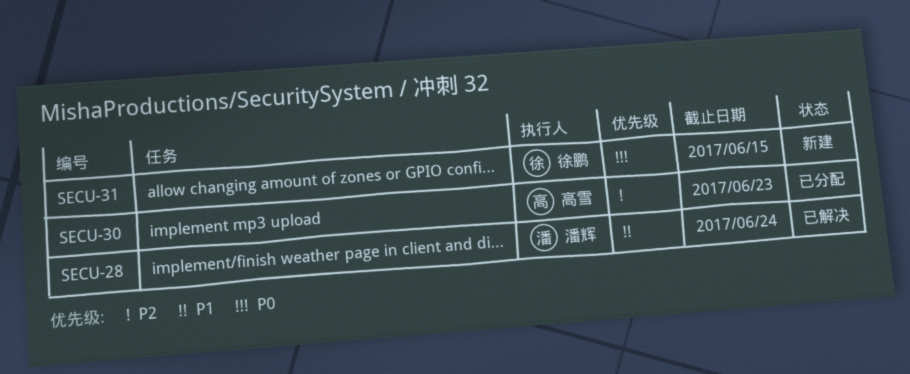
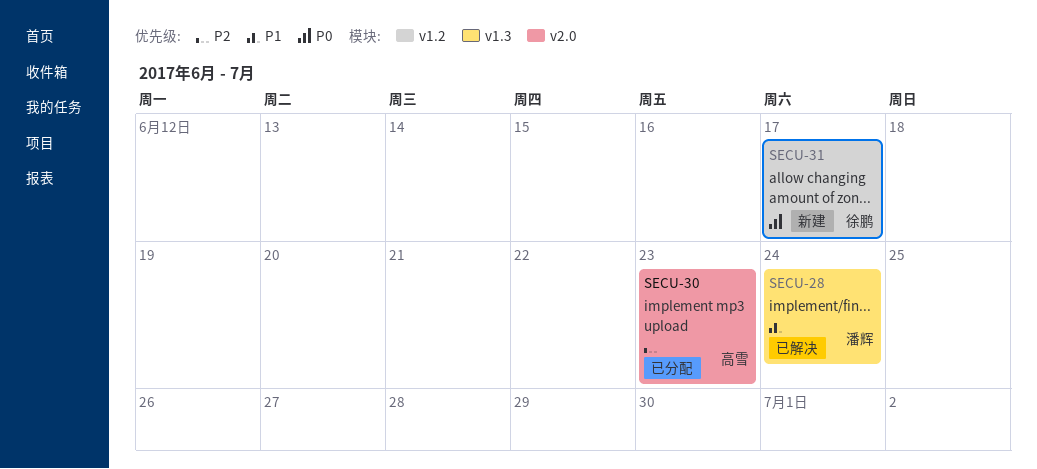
SECU-31, due: Jun 15 -> Jun 17

